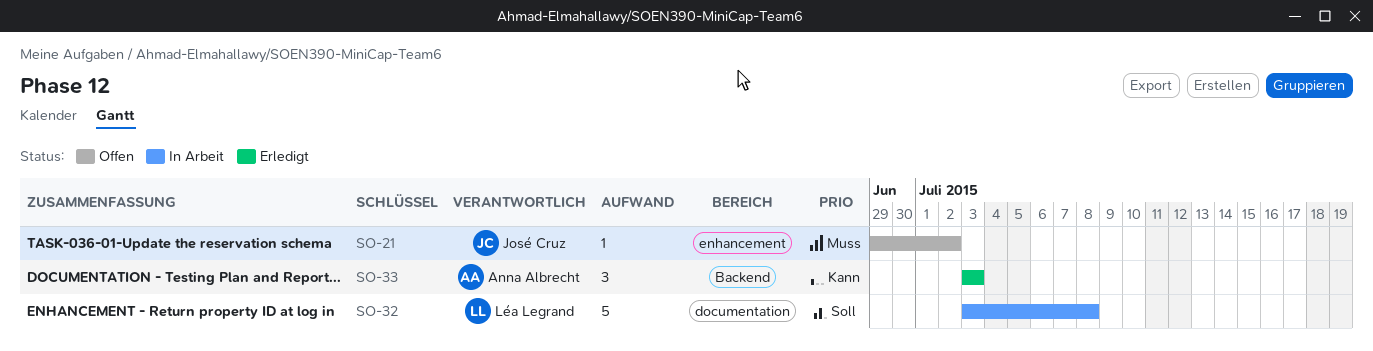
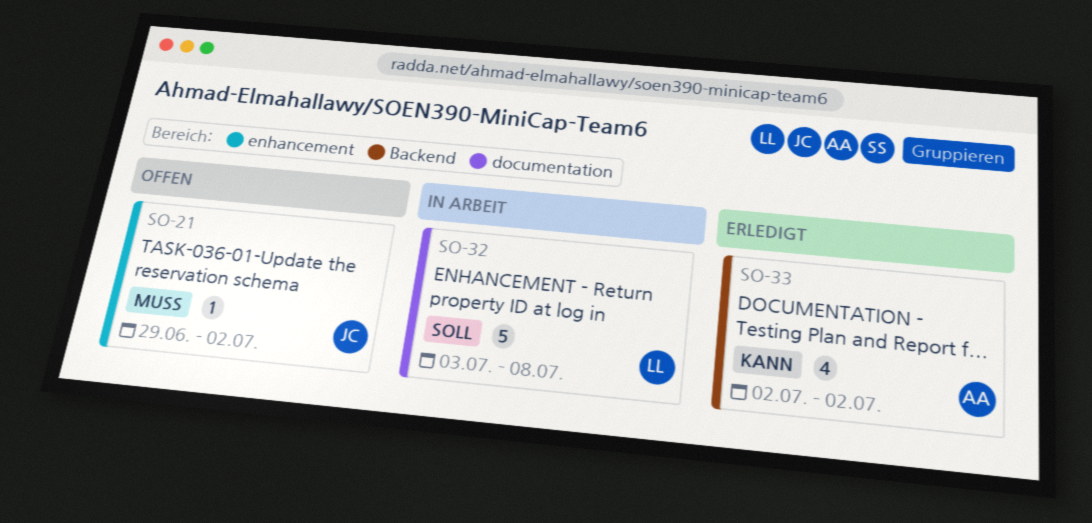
SO-33, estimate: 3 -> 4
SO-33, start: Jul 3 -> Jul 2
SO-33, due: Jul 3 -> Jul 2

